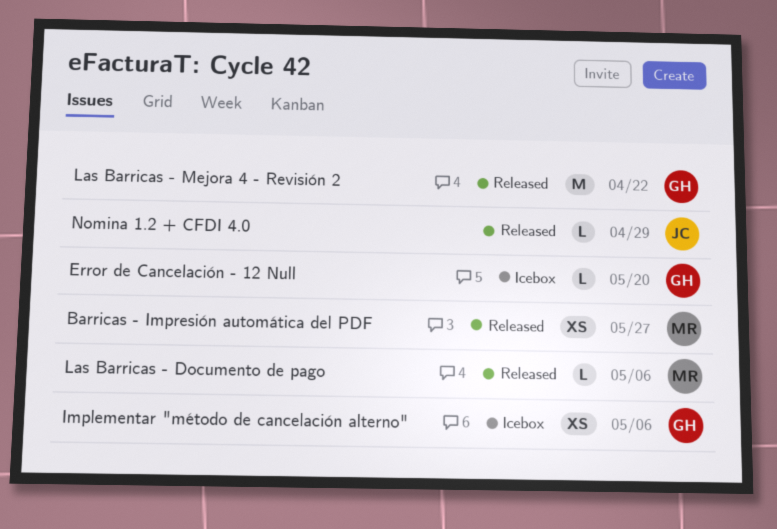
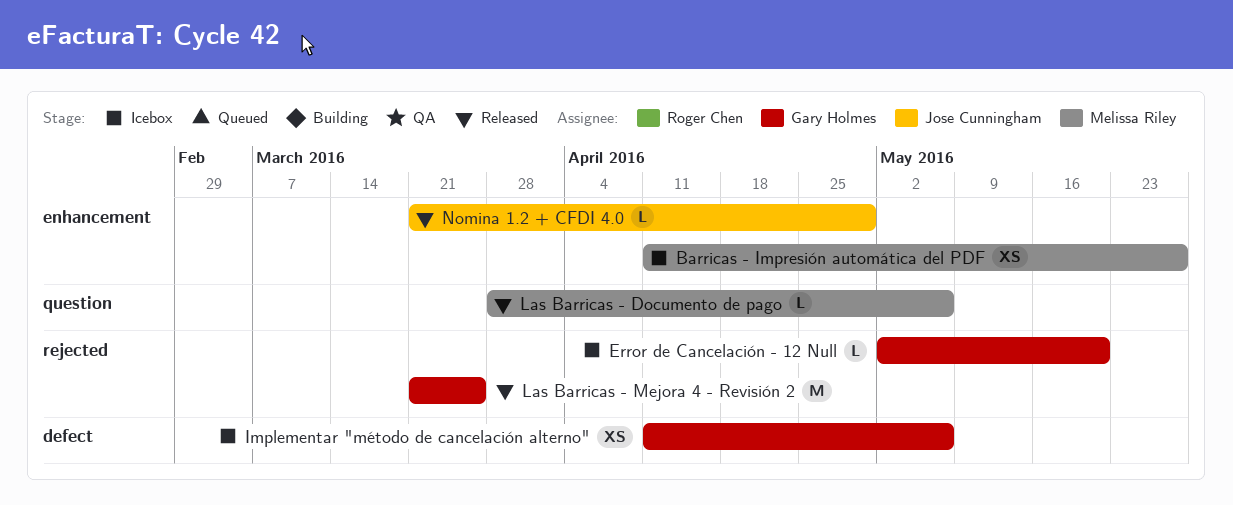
Barricas - Impresión automática del PDF, status: Released -> Icebox
Las Barricas - Mejora 4 - Revisión 2, due: Apr 22 -> Mar 25

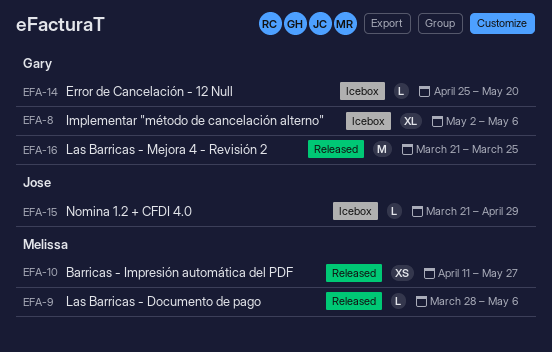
Barricas - Impresión automática del PDF, status: Icebox -> Released
Error de Cancelación - 12 Null, start: May 2 -> Apr 25
Implementar "método de cancelación alterno", estimate: XS -> XL
Implementar "método de cancelación alterno", start: Apr 11 -> May 2
Nomina 1.2 + CFDI 4.0, status: Released -> Icebox

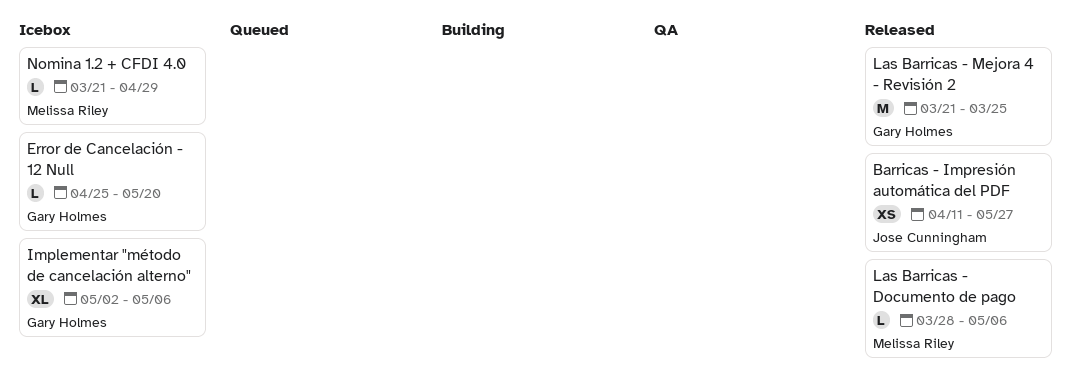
Barricas - Impresión automática del PDF, owner: Melissa Riley -> Jose Cunningham
Nomina 1.2 + CFDI 4.0, owner: Jose Cunningham -> Melissa Riley

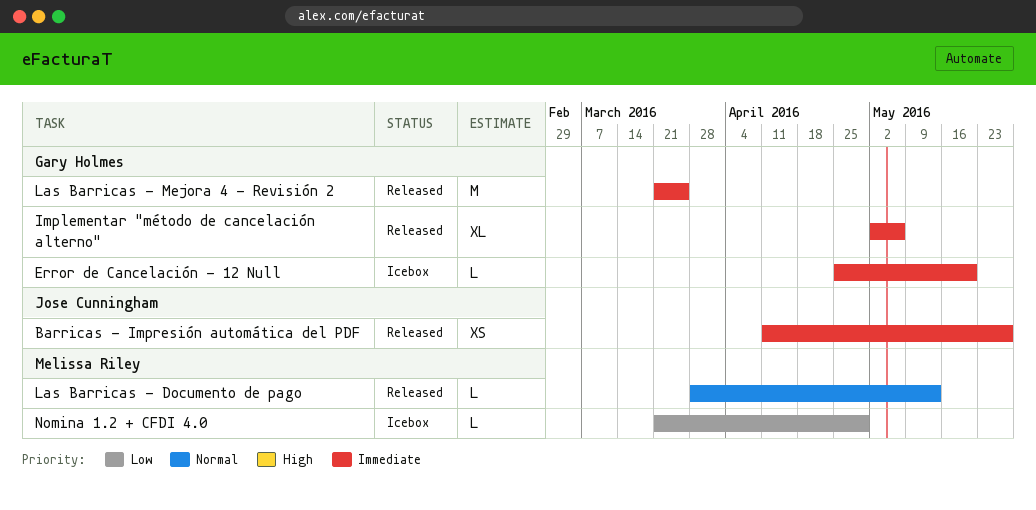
Implementar "método de cancelación alterno", status: Icebox -> Released
Las Barricas - Documento de pago, due: May 6 -> May 13

